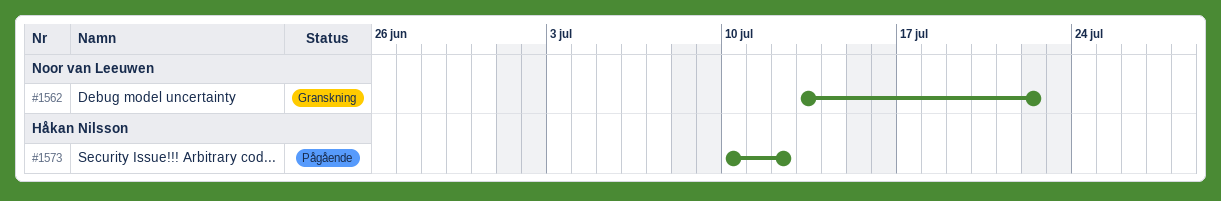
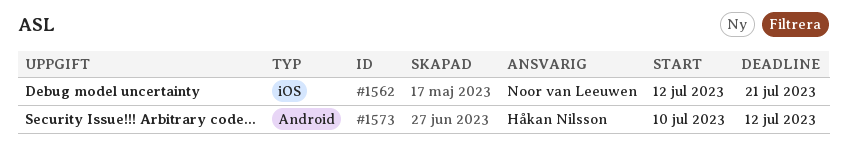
#1562, start: Jul 13 -> Jul 12
#1562, due: Jul 22 -> Jul 21

